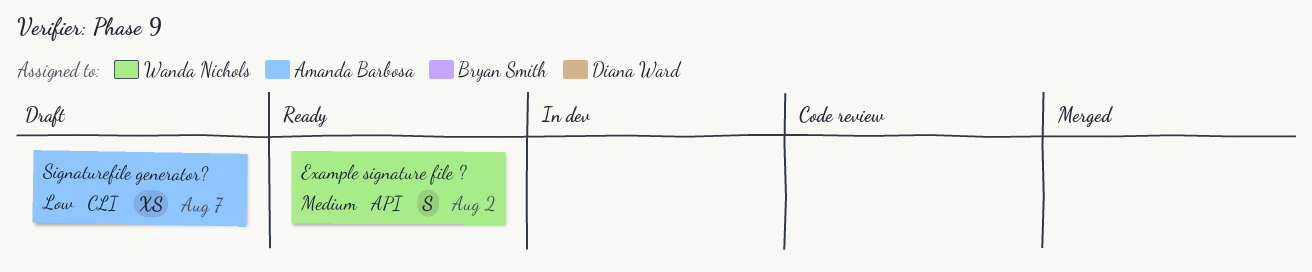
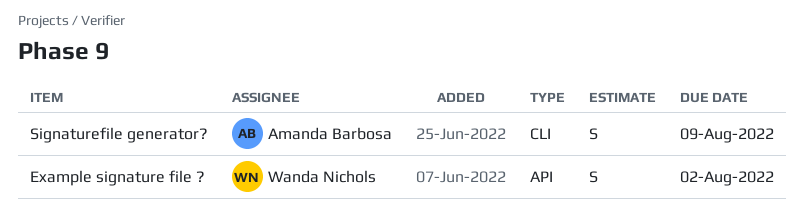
Signaturefile generator?, estimate: XS -> S
Signaturefile generator?, due: Aug 7 -> Aug 9

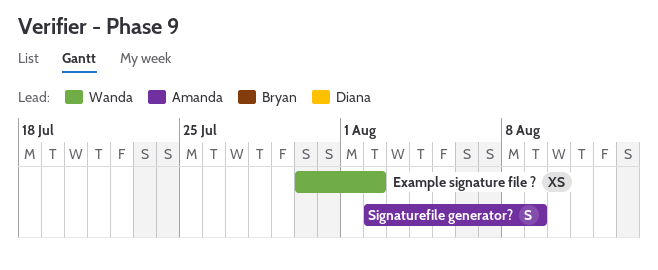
Example signature file ?, estimate: S -> XS

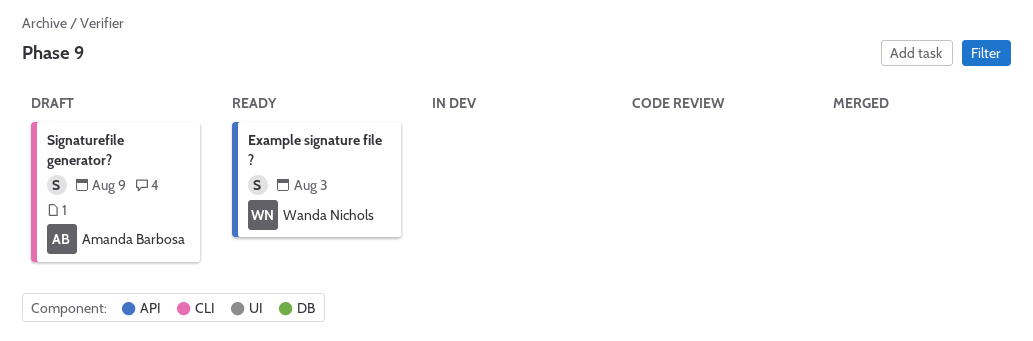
Example signature file ?, estimate: XS -> S
Example signature file ?, due: Aug 2 -> Aug 3

